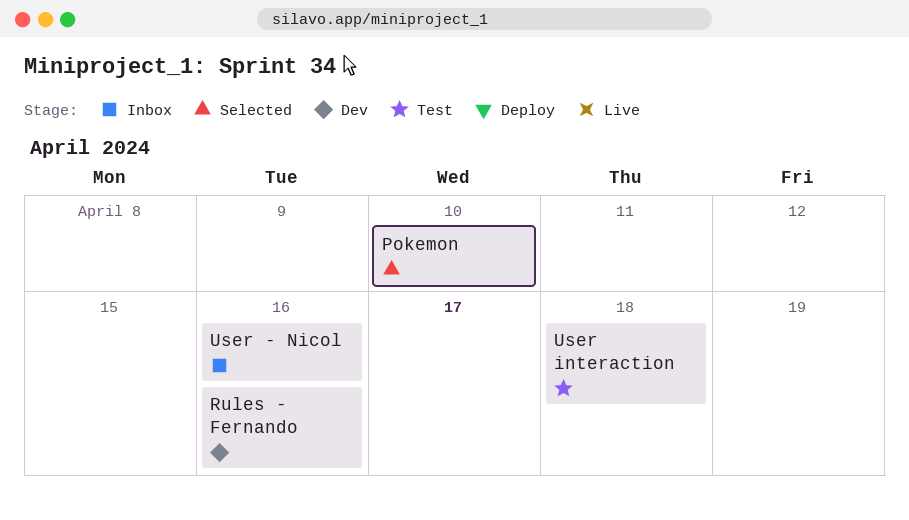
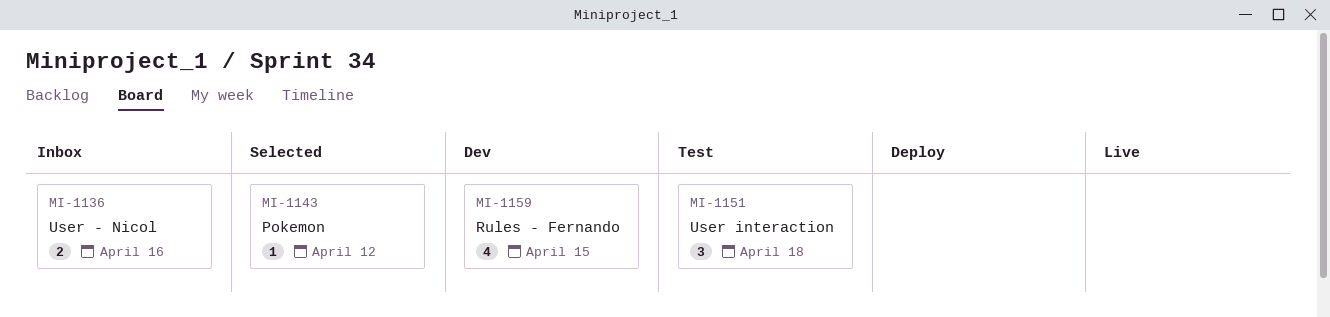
Pokemon, due: Apr 10 -> Apr 12
Rules - Fernando, due: Apr 16 -> Apr 15

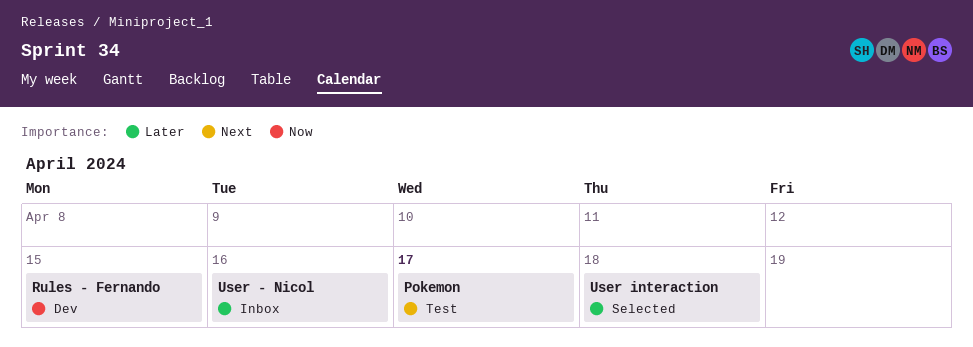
Pokemon, status: Selected -> Test
Pokemon, due: Apr 12 -> Apr 17
User interaction, status: Test -> Selected

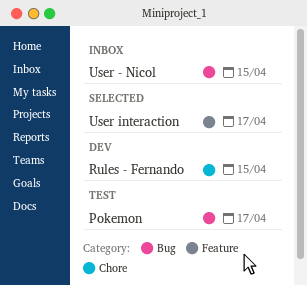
User - Nicol, due: Apr 16 -> Apr 15
User interaction, due: Apr 18 -> Apr 17

